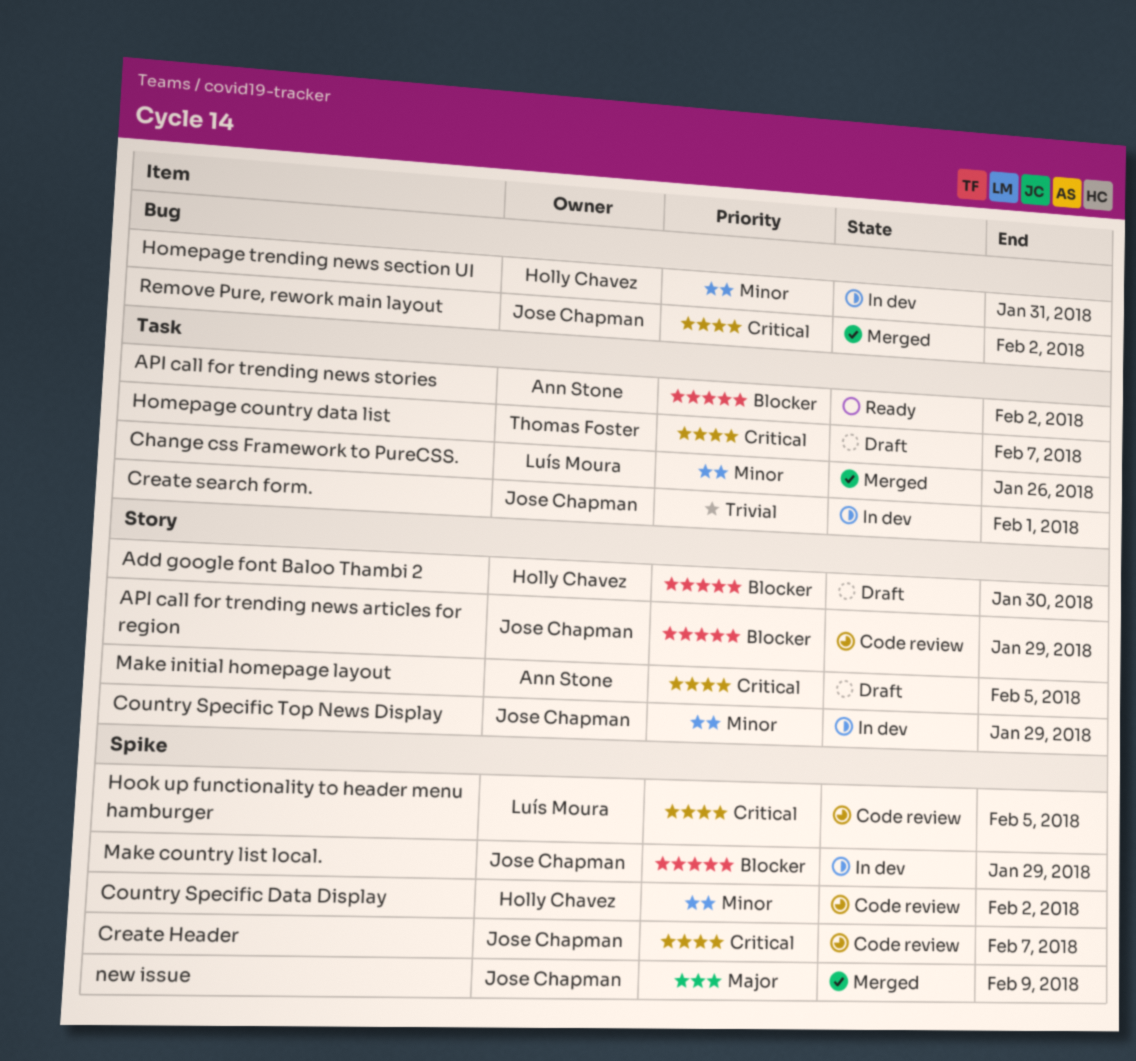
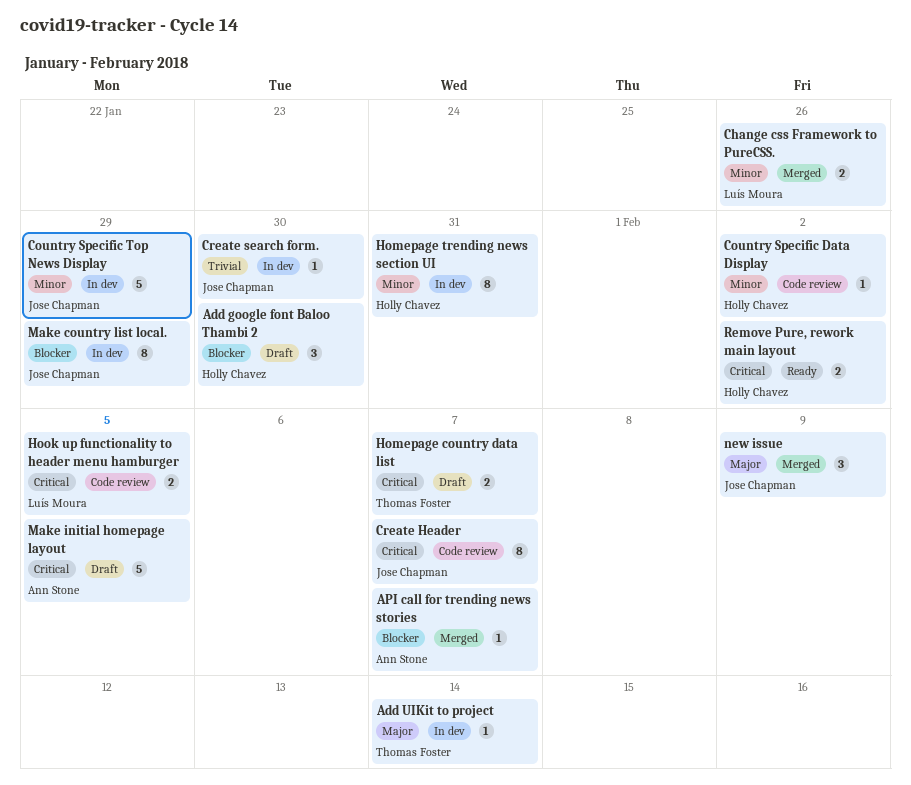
Add UIKit to project: none -> present
API call for trending news articles for region: present -> none
API call for trending news stories, status: Ready -> Merged
API call for trending news stories, due: Feb 2 -> Feb 7
Create search form., due: Feb 1 -> Jan 30
Remove Pure, rework main layout, status: Merged -> Ready
Remove Pure, rework main layout, owner: Jose Chapman -> Holly Chavez

